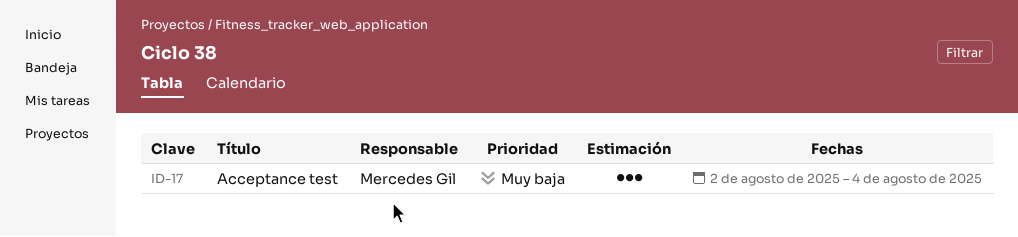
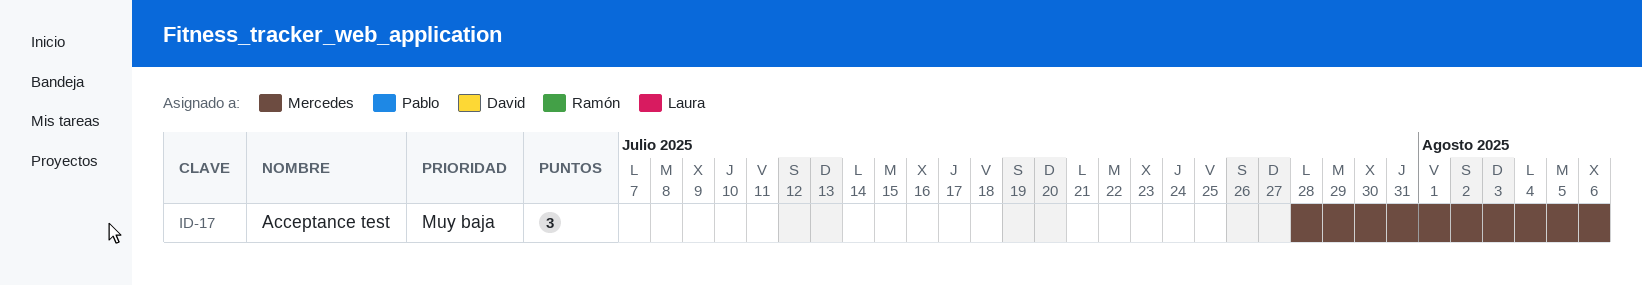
ID-17, start: Aug 2 -> Jul 28
ID-17, due: Aug 4 -> Aug 6

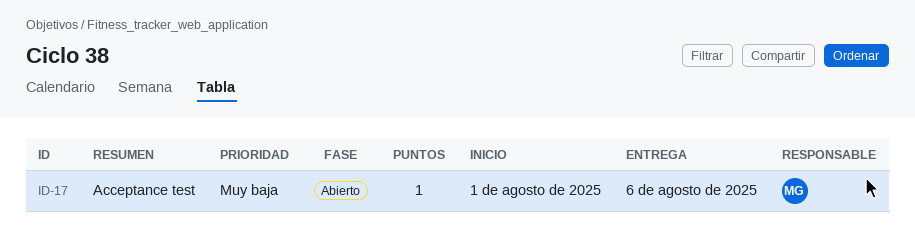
ID-17, estimate: 3 -> 1
ID-17, start: Jul 28 -> Aug 1

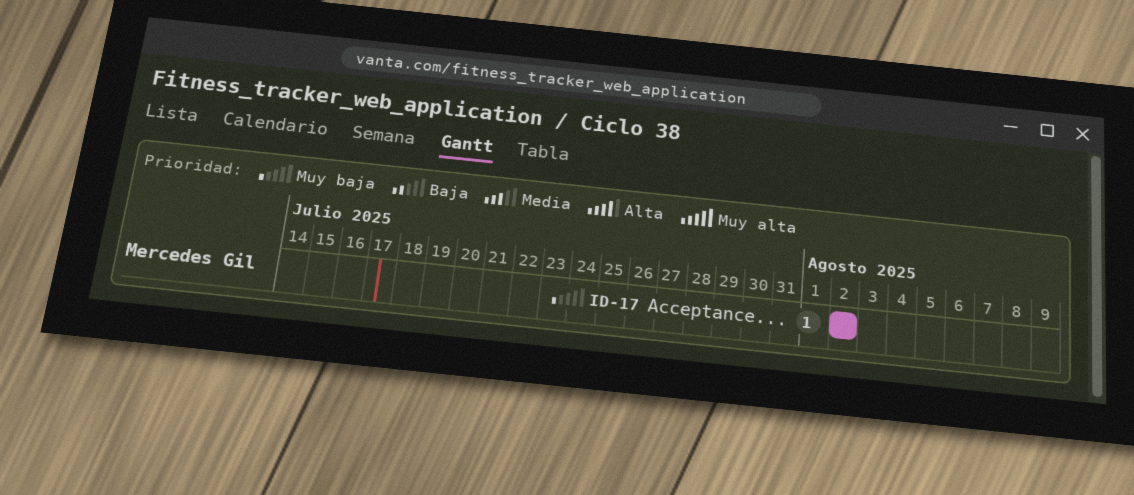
ID-17, start: Aug 1 -> Aug 2
ID-17, due: Aug 6 -> Aug 2

